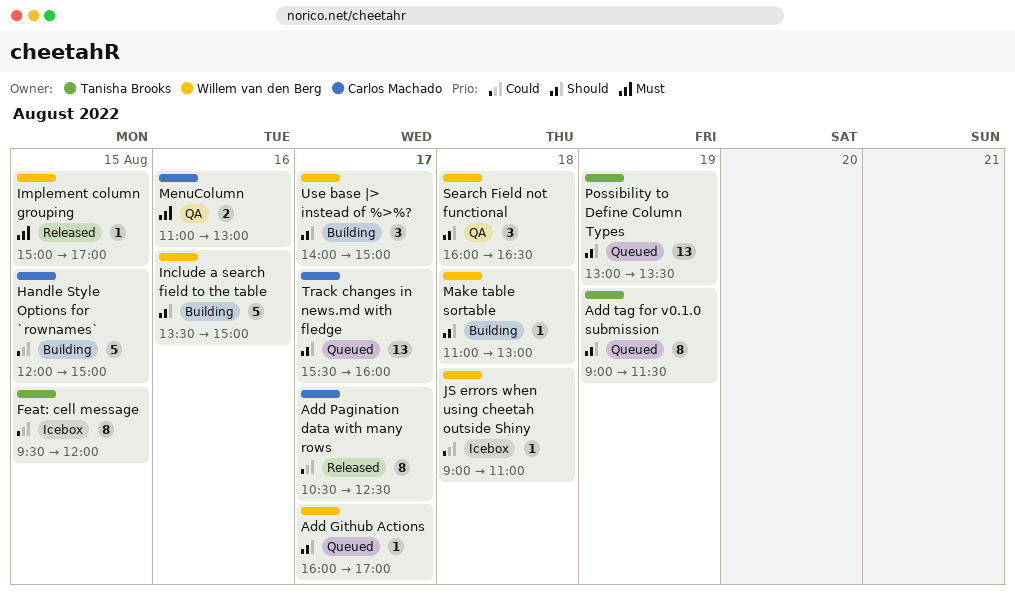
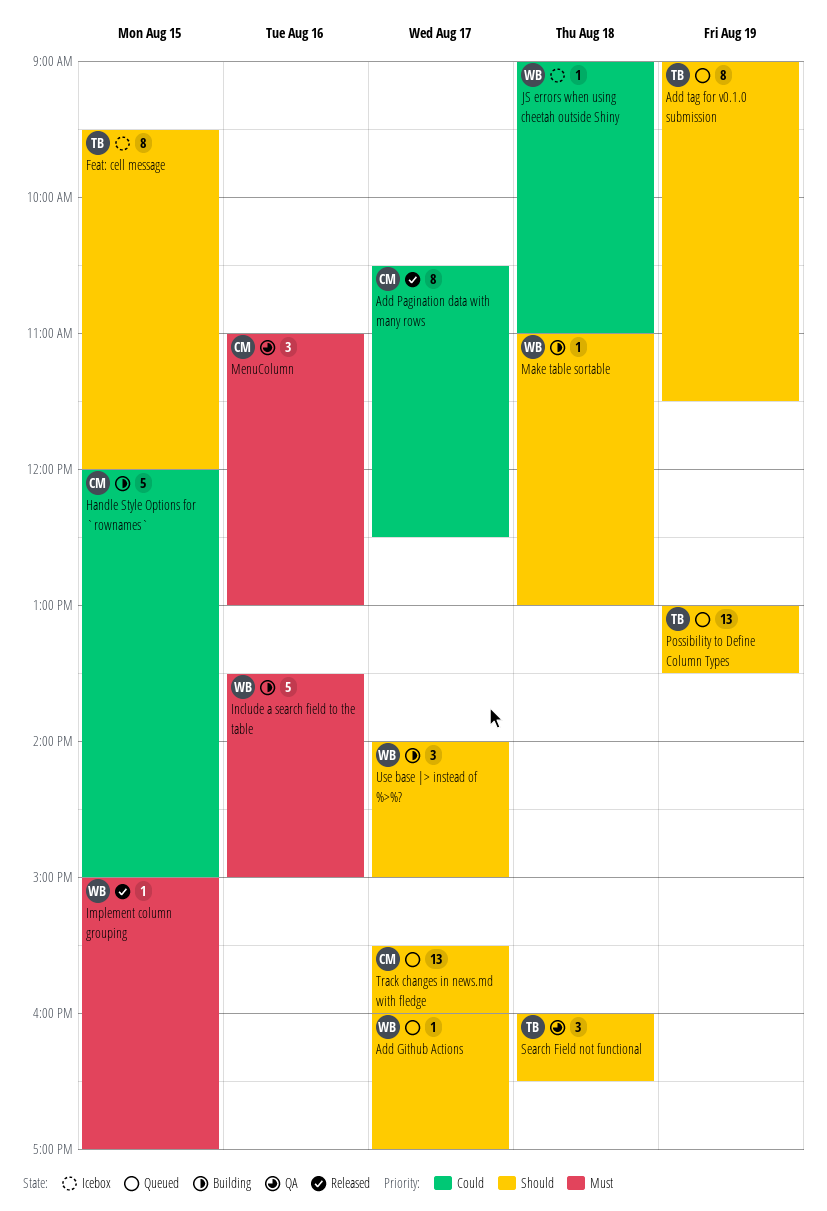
Feat: cell message, priority: Could -> Should
Include a search field to the table, priority: Should -> Must
MenuColumn, estimate: 2 -> 3
Search Field not functional, owner: Willem van den Berg -> Tanisha Brooks

